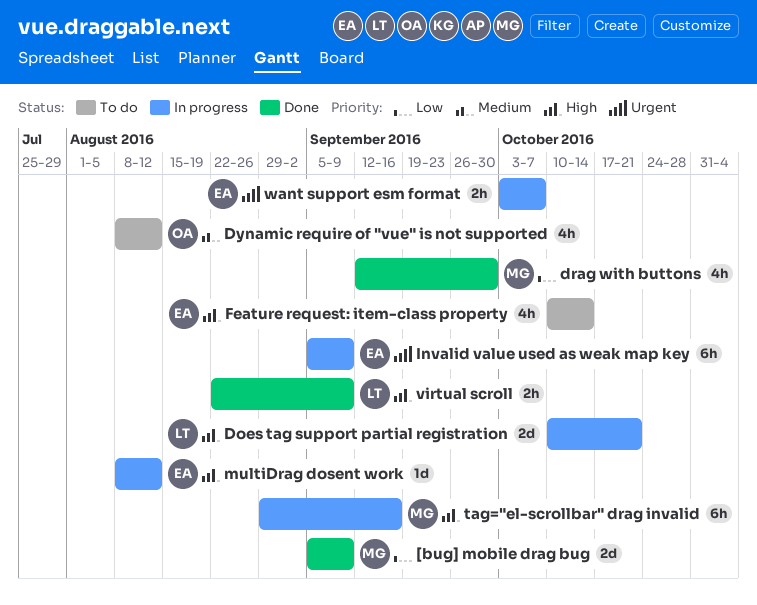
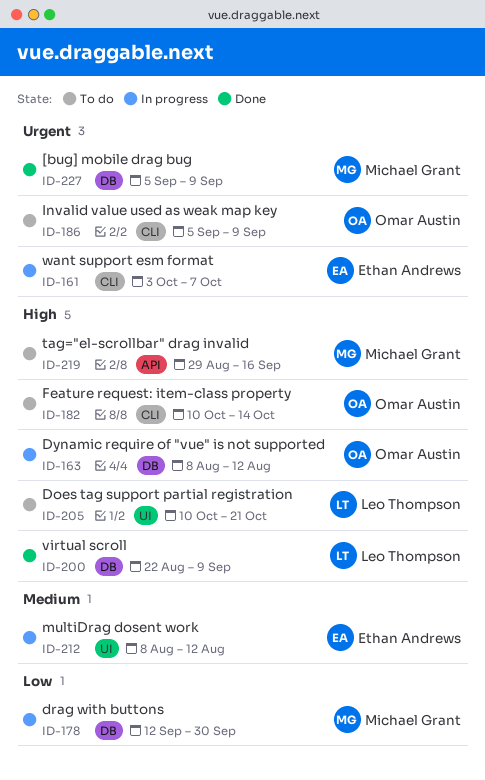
[bug] mobile drag bug, priority: Low -> Urgent
Does tag support partial registration, status: In progress -> To do
drag with buttons, status: Done -> In progress
Dynamic require of "vue" is not supported, status: To do -> In progress
Dynamic require of "vue" is not supported, priority: Medium -> High
Feature request: item-class property, owner: Ethan Andrews -> Omar Austin
Invalid value used as weak map key, status: In progress -> To do
Invalid value used as weak map key, owner: Ethan Andrews -> Omar Austin
multiDrag dosent work, priority: High -> Medium
tag="el-scrollbar" drag invalid, status: In progress -> To do

